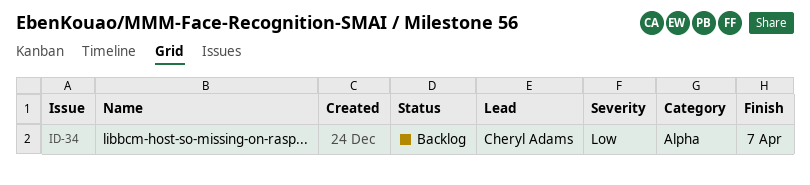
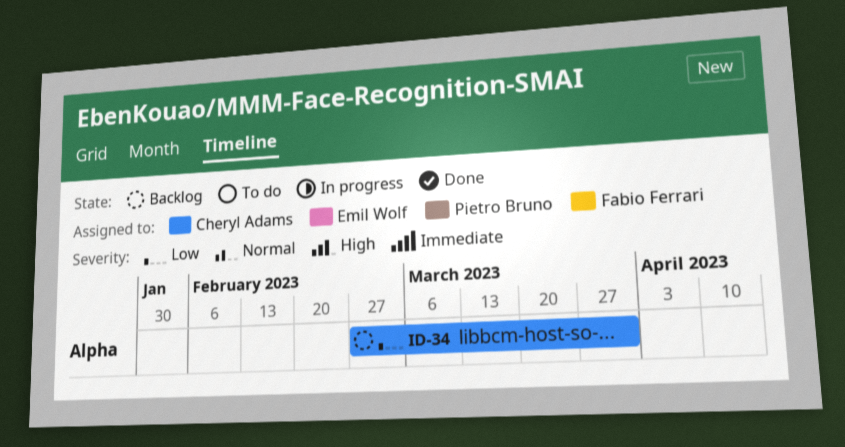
ID-34, due: Apr 7 -> Mar 31

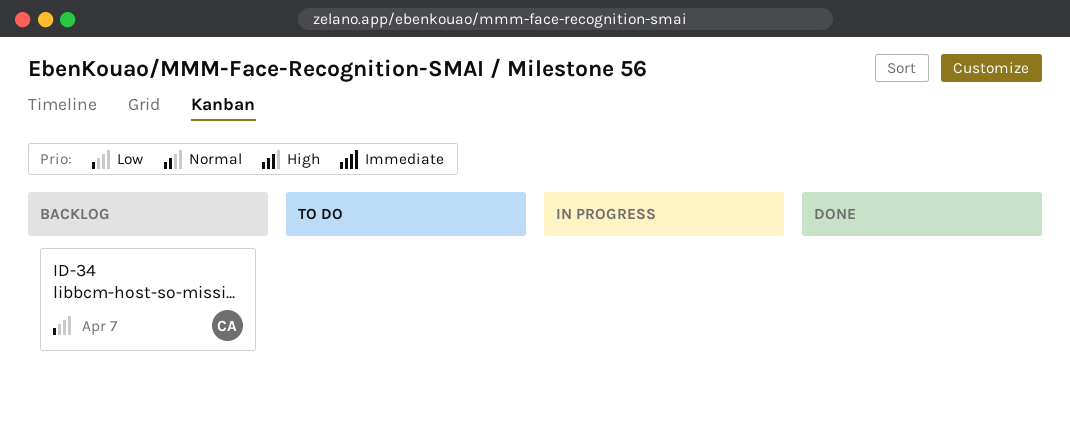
ID-34, due: Mar 31 -> Apr 7

